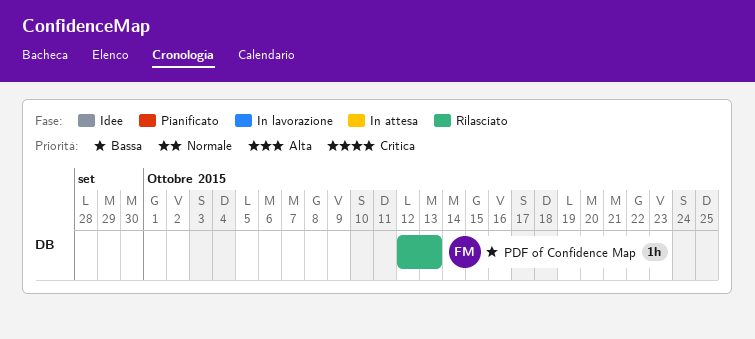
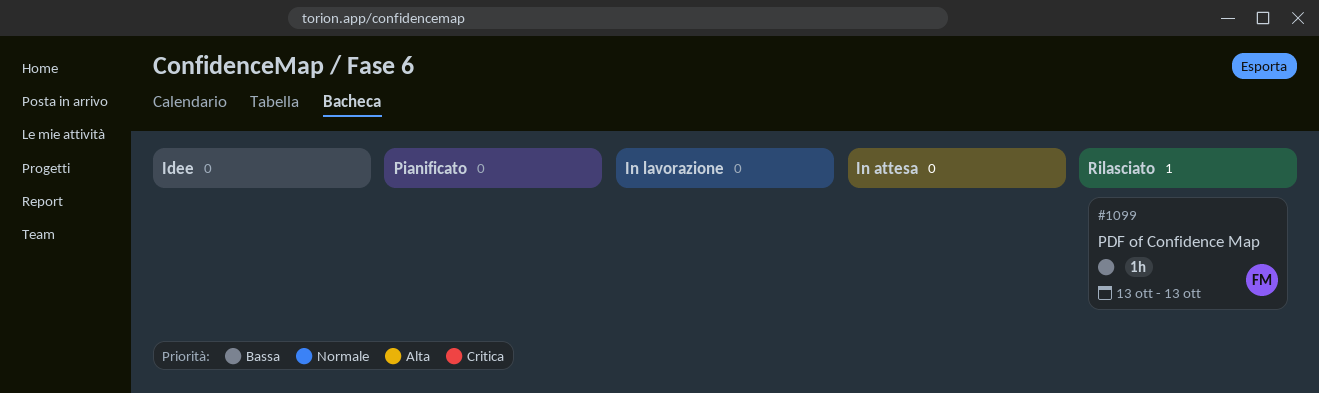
PDF of Confidence Map, start: Oct 12 -> Oct 13

